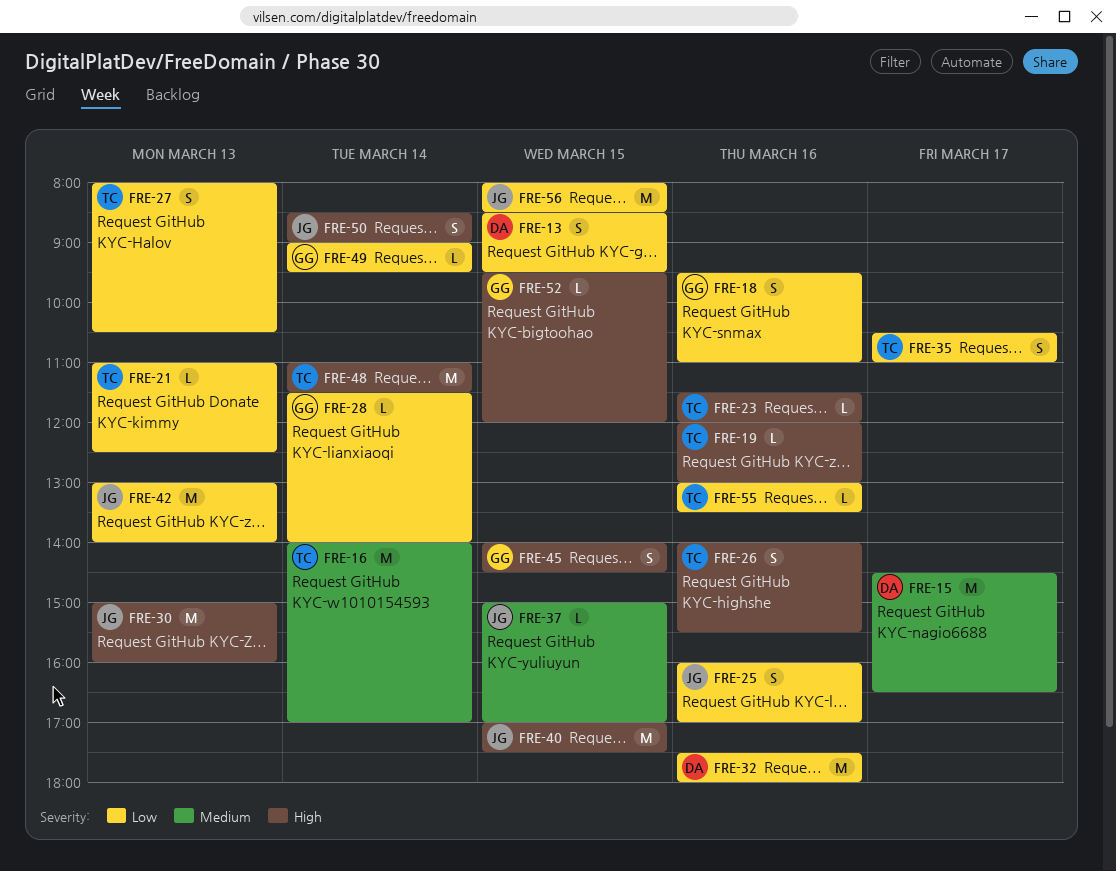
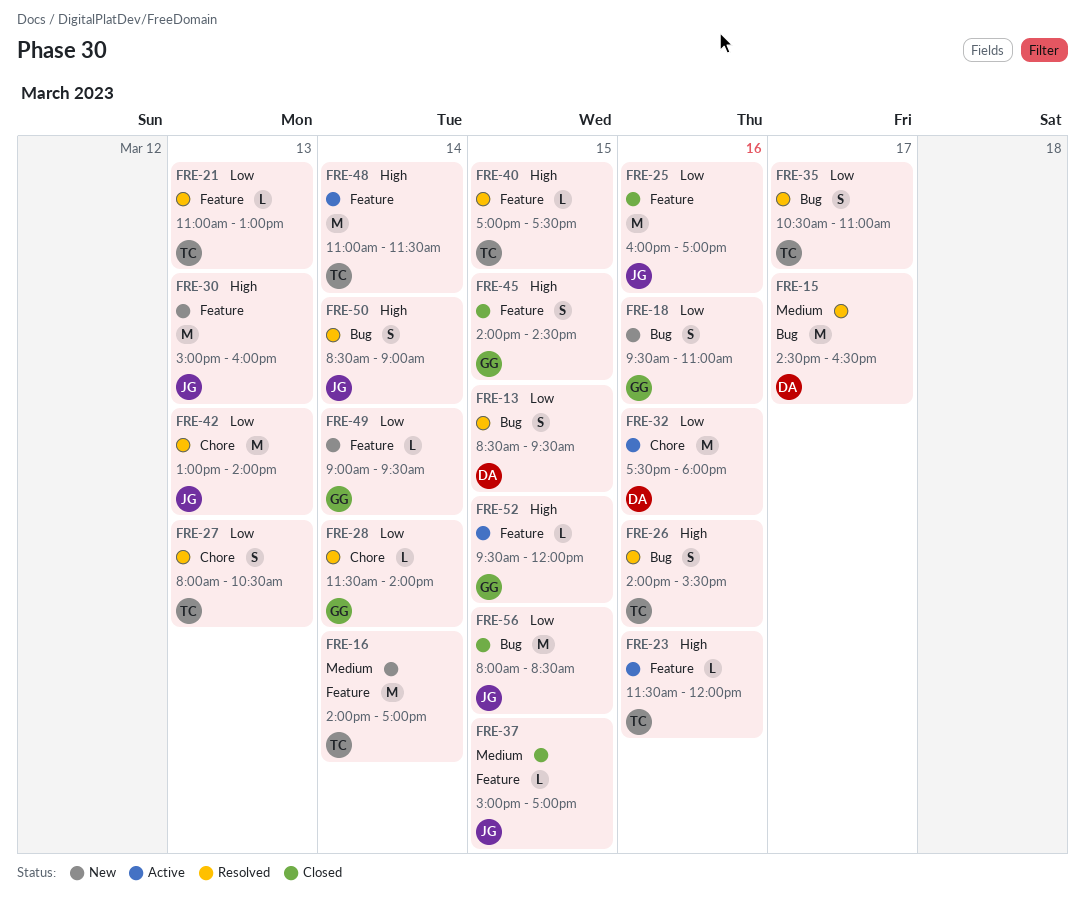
FRE-19: present -> none
FRE-21, ends: 12:30 -> 13:00
FRE-25, estimate: S -> M
FRE-40, owner: JG -> TC
FRE-40, estimate: M -> L
FRE-55: present -> none

